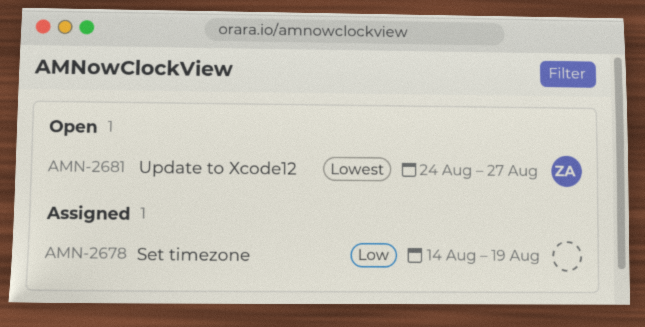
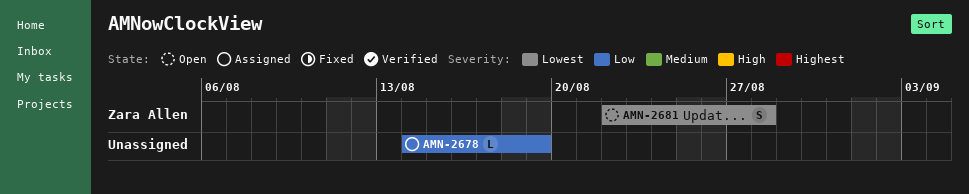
AMN-2681, start: Aug 24 -> Aug 22
AMN-2681, due: Aug 27 -> Aug 28

